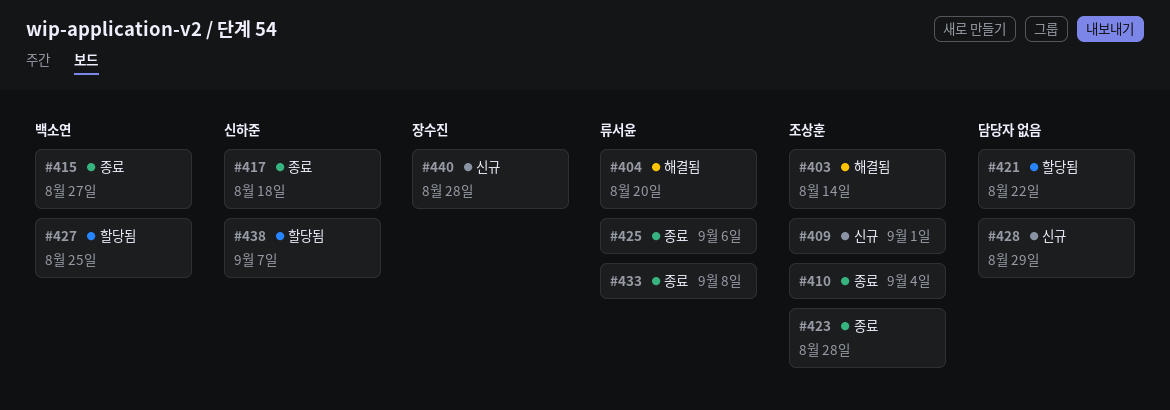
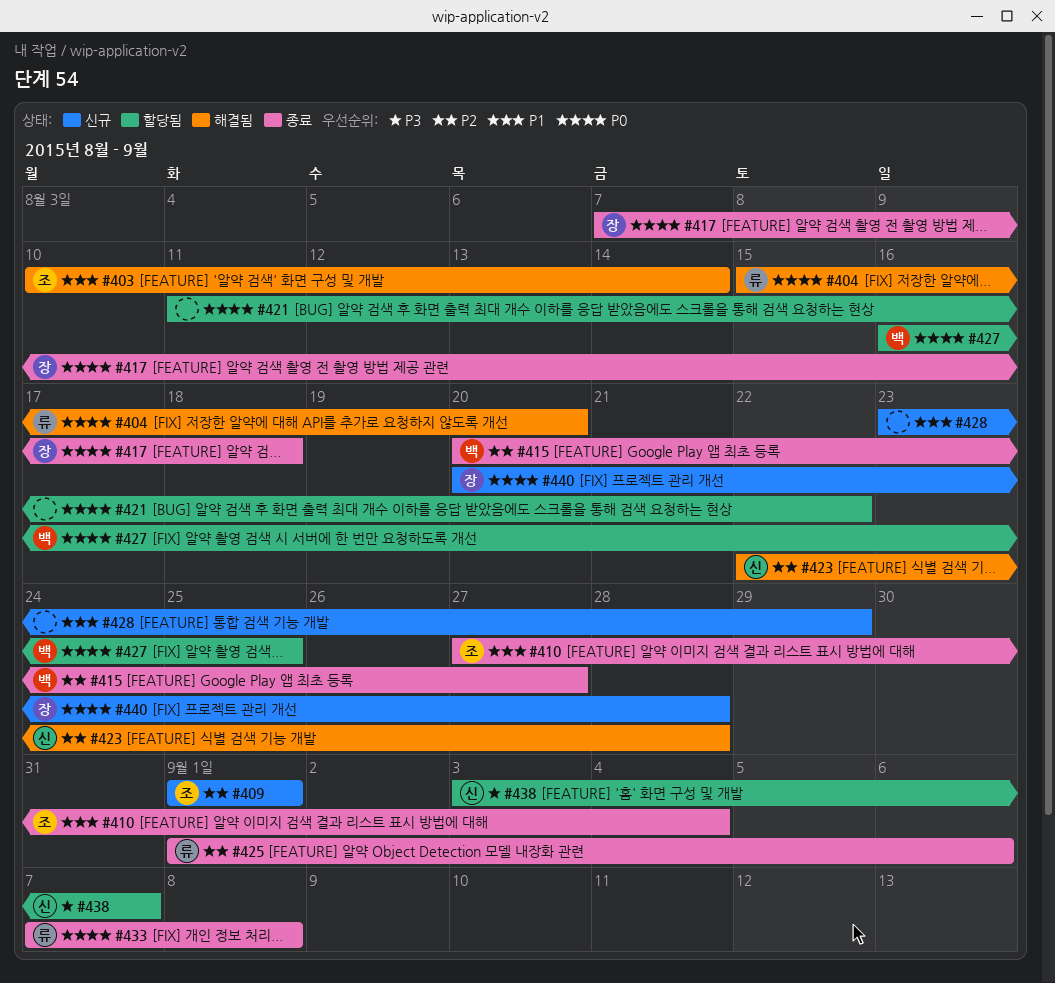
#417, owner: 신하준 -> 장수진
#423, status: 종료 -> 해결됨
#423, owner: 조상훈 -> 신하준

